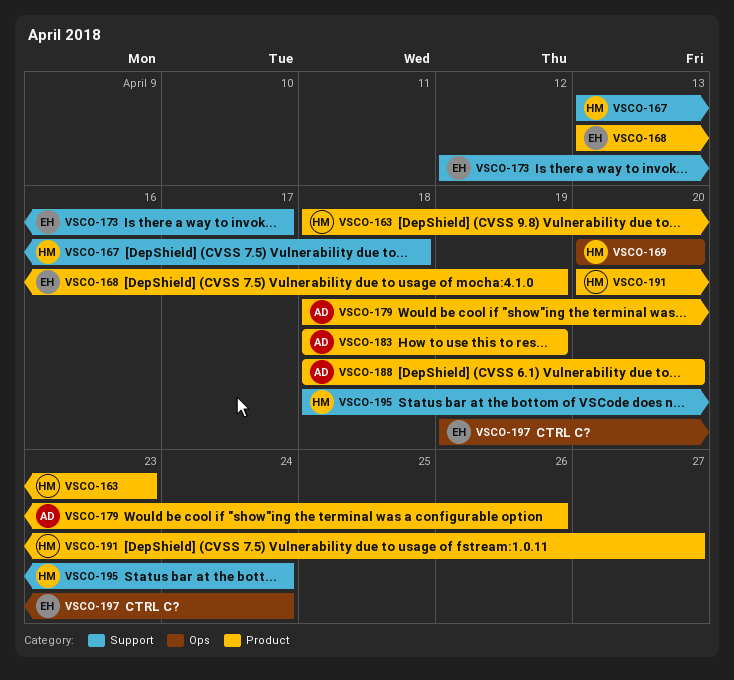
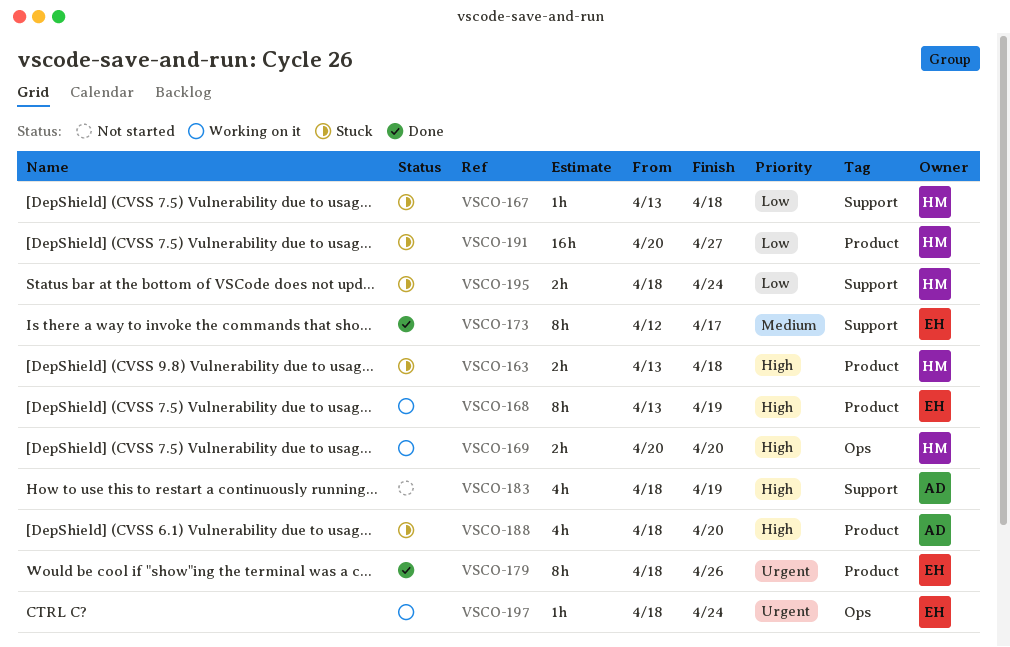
VSCO-163, start: Apr 18 -> Apr 13
VSCO-163, due: Apr 23 -> Apr 18
VSCO-179, owner: AD -> EH
VSCO-183, label: Product -> Support
VSCO-197, start: Apr 19 -> Apr 18

